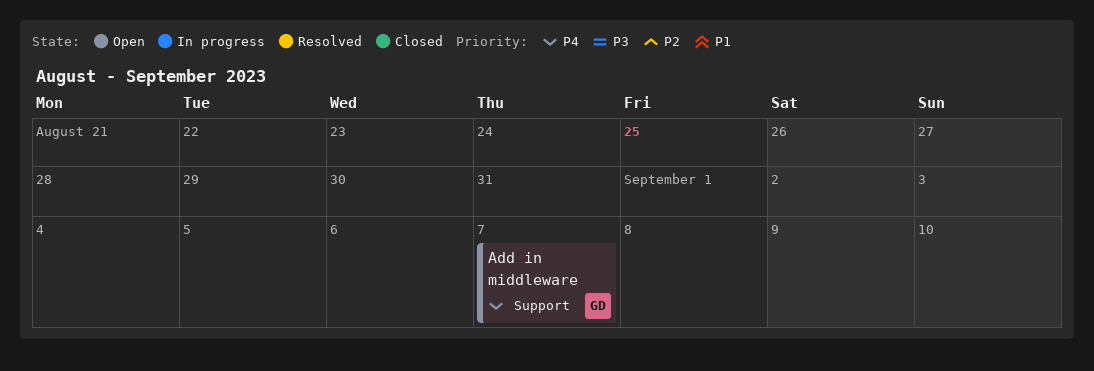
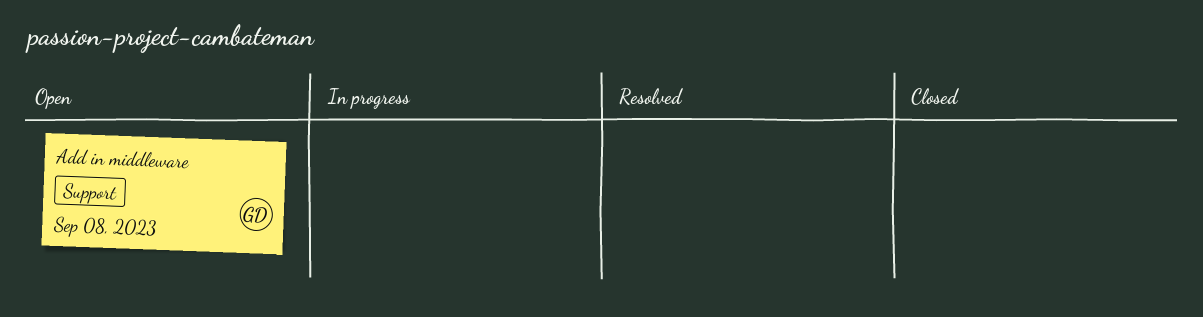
Add in middleware, due: Sep 7 -> Sep 8

